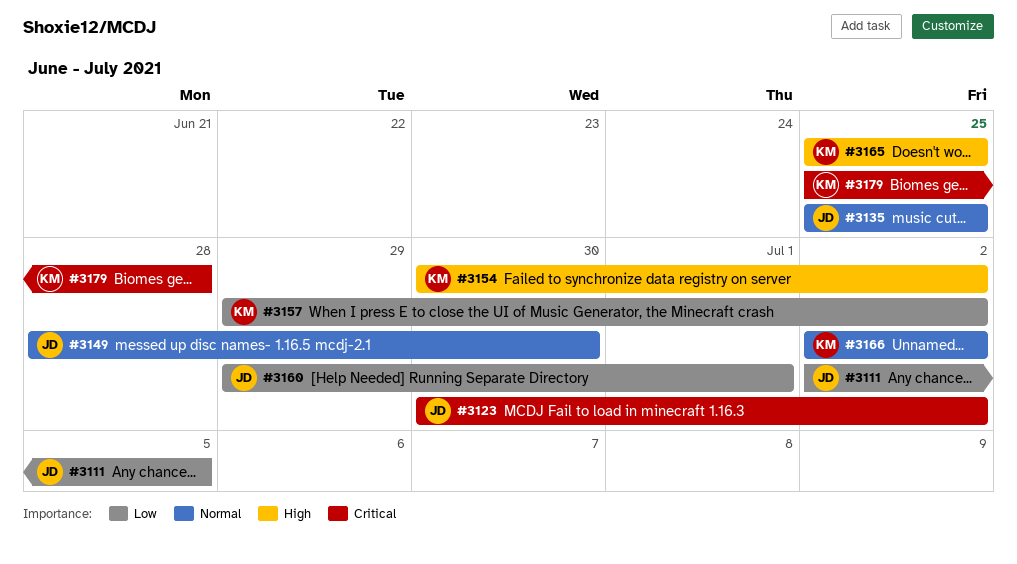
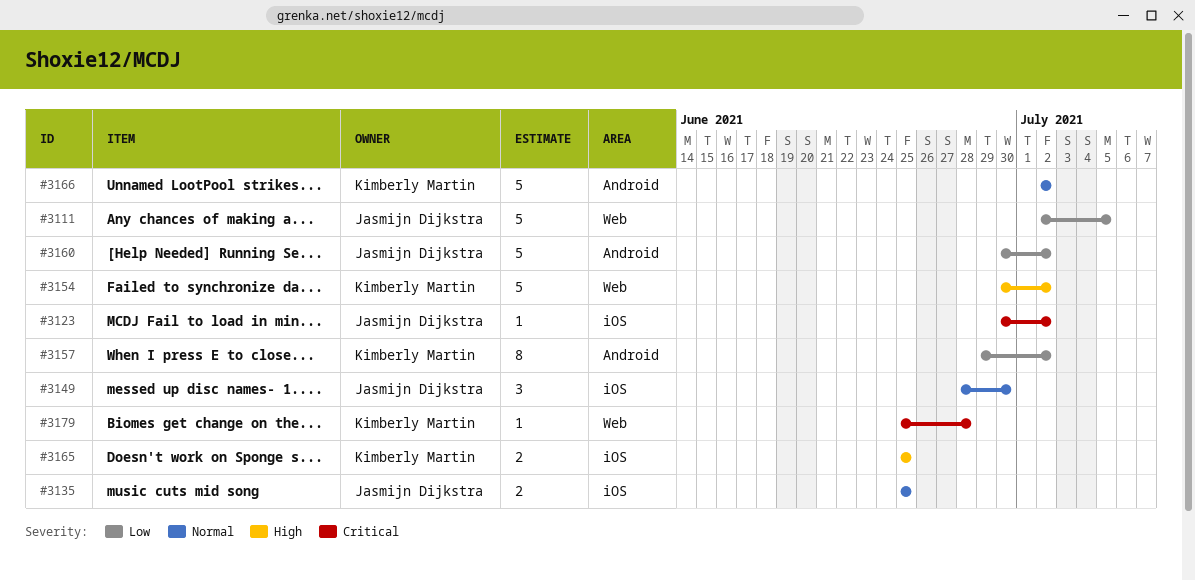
#3160, start: Jun 29 -> Jun 30
#3160, due: Jul 1 -> Jul 2

